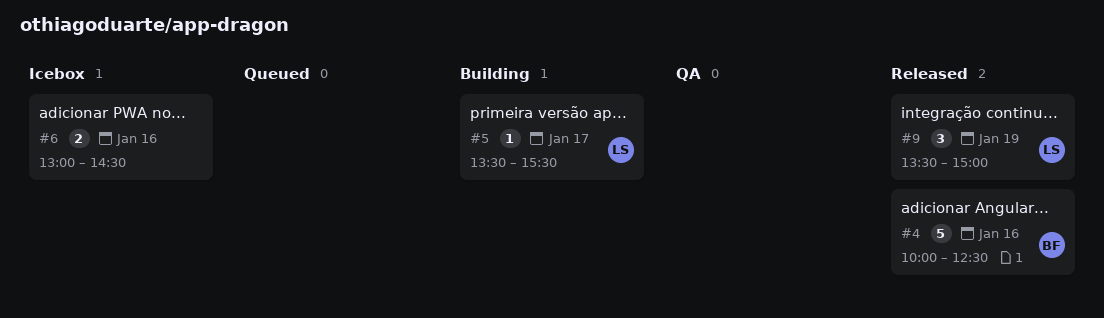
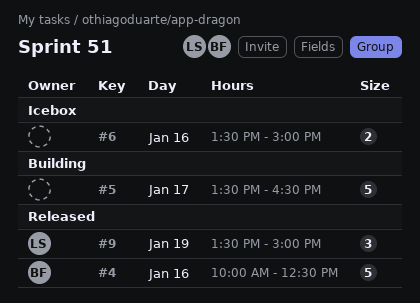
#5, owner: LS -> none
#5, estimate: 1 -> 5
#5, ends: 15:30 -> 16:30
#6, begins: 13:00 -> 13:30
#6, ends: 14:30 -> 15:00

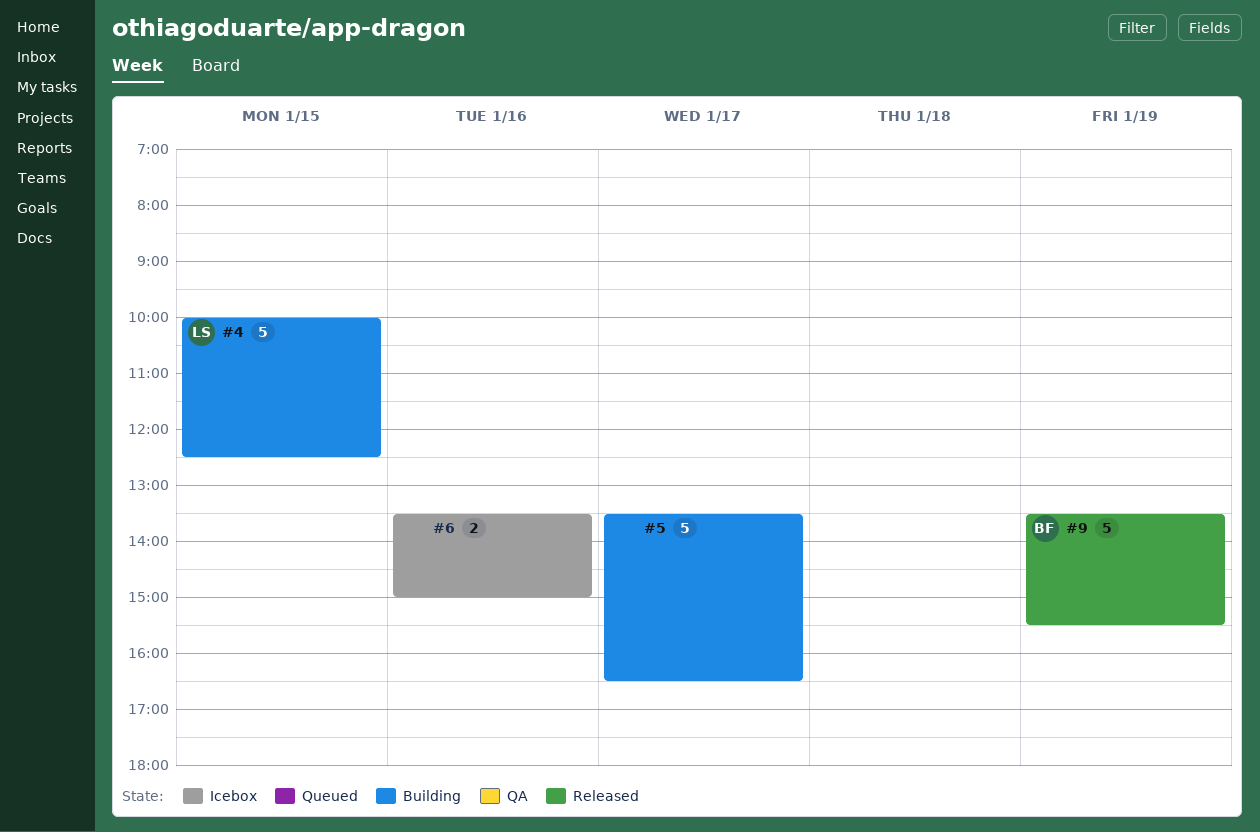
#4, status: Released -> Building
#4, owner: BF -> LS
#4, day: Jan 16 -> Jan 15
#9, owner: LS -> BF
#9, estimate: 3 -> 5
#9, ends: 15:00 -> 15:30

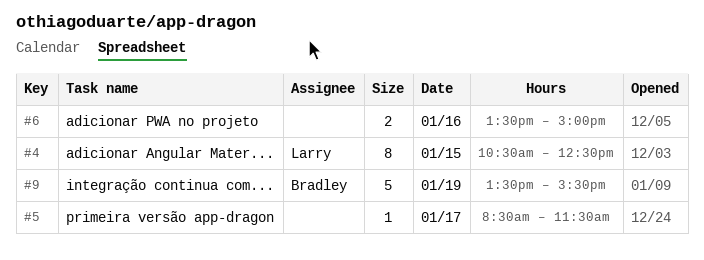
#4, estimate: 5 -> 8
#4, begins: 10:00 -> 10:30
#5, estimate: 5 -> 1
#5, begins: 13:30 -> 08:30
#5, ends: 16:30 -> 11:30

